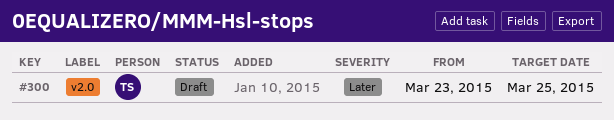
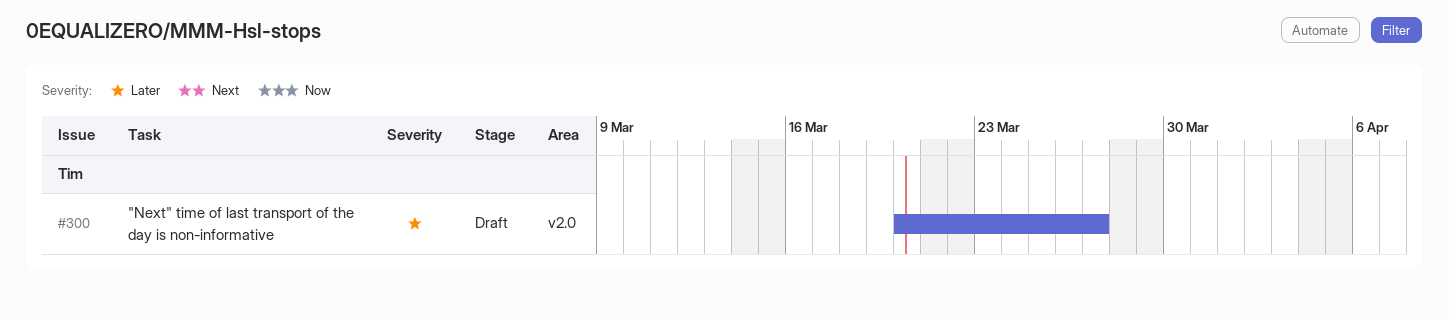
#300, start: Mar 23 -> Mar 20
#300, due: Mar 25 -> Mar 27

